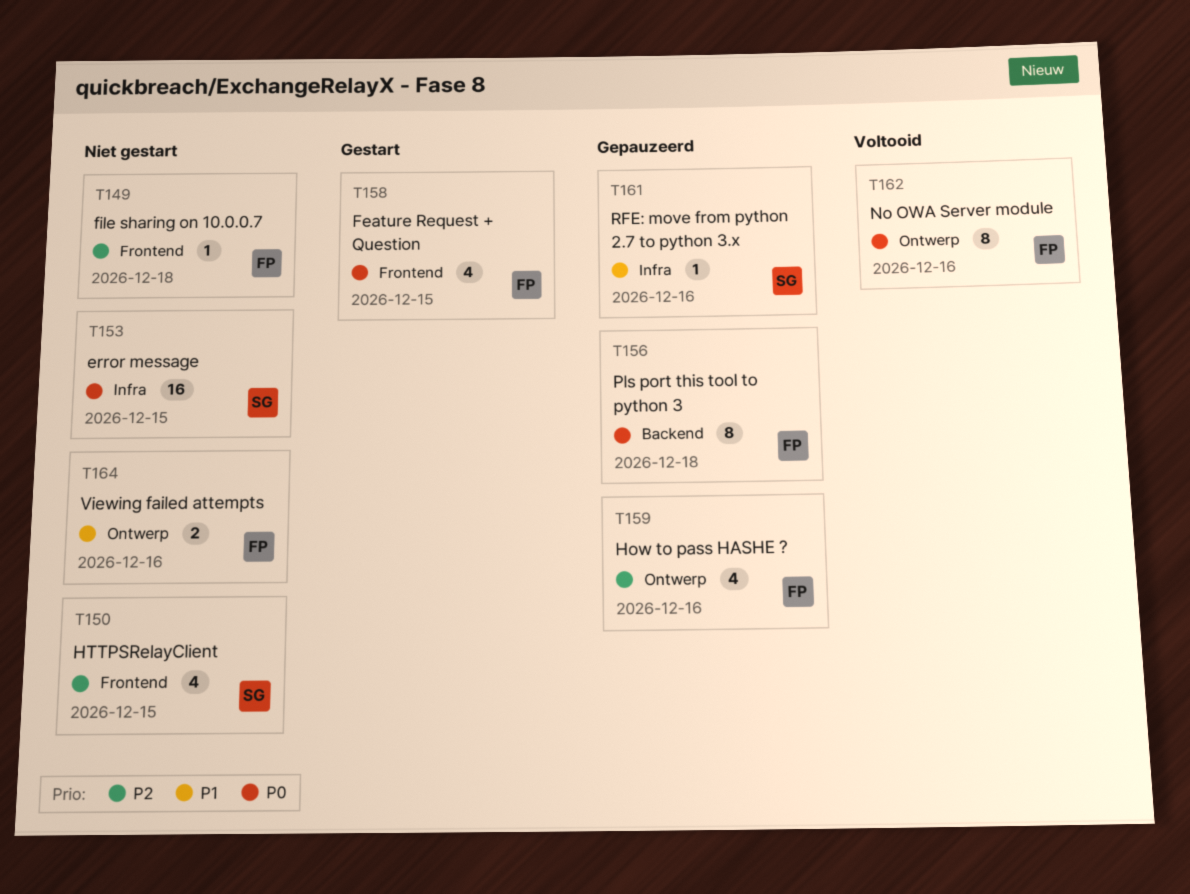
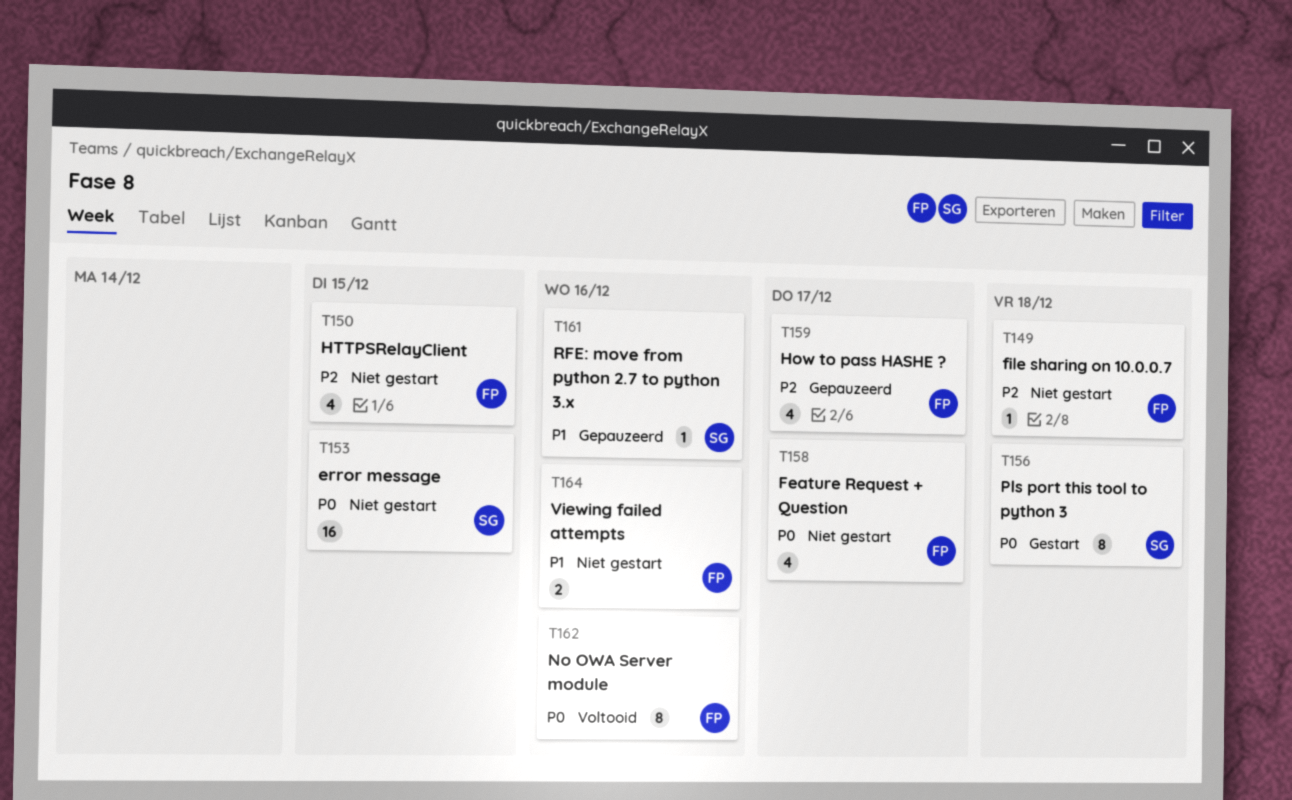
T150, owner: SG -> FP
T156, status: Gepauzeerd -> Gestart
T156, owner: FP -> SG
T158, status: Gestart -> Niet gestart
T158, due: Dec 15 -> Dec 17
T159, due: Dec 16 -> Dec 17

